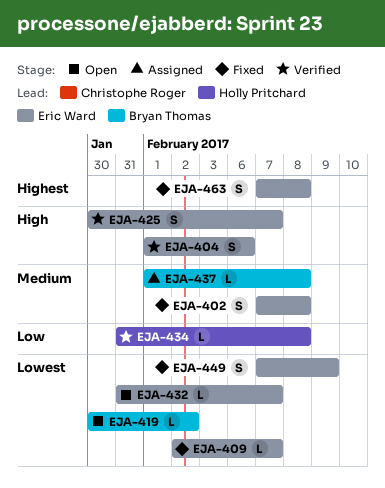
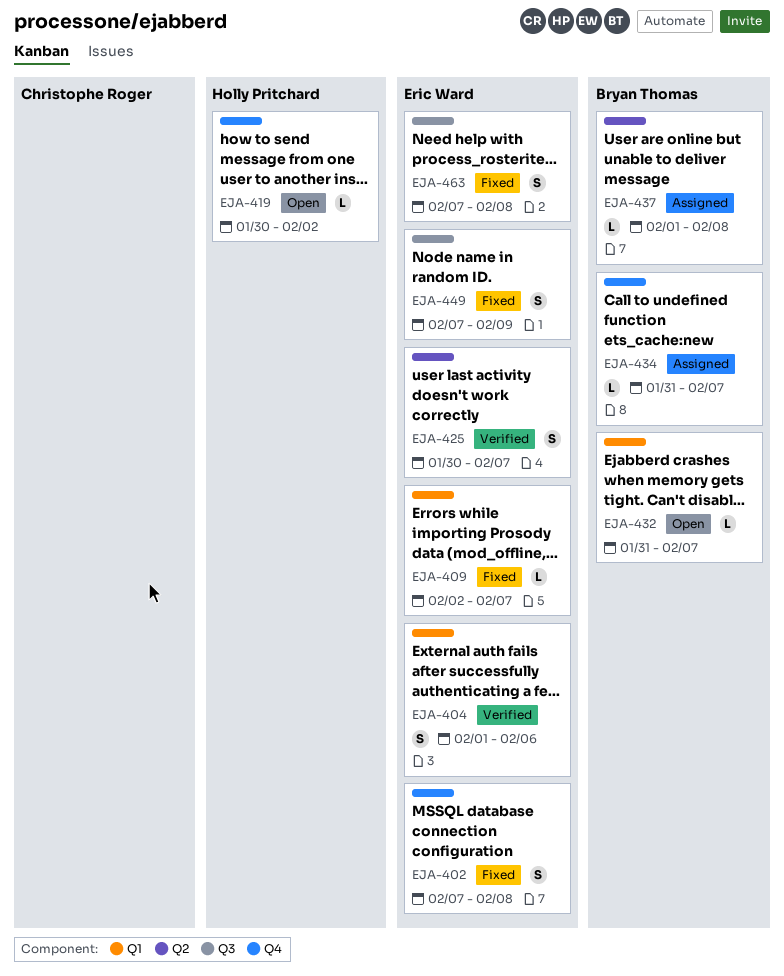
EJA-419, owner: Bryan Thomas -> Holly Pritchard
EJA-432, owner: Eric Ward -> Bryan Thomas
EJA-434, status: Verified -> Assigned
EJA-434, owner: Holly Pritchard -> Bryan Thomas
EJA-434, due: Feb 8 -> Feb 7

